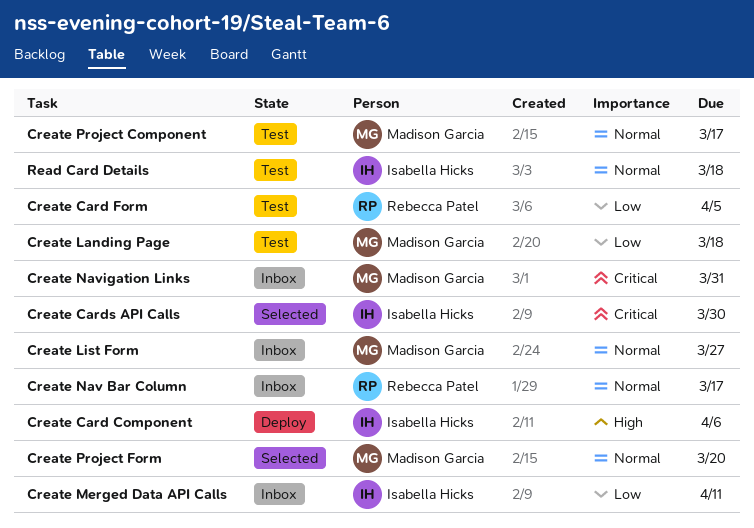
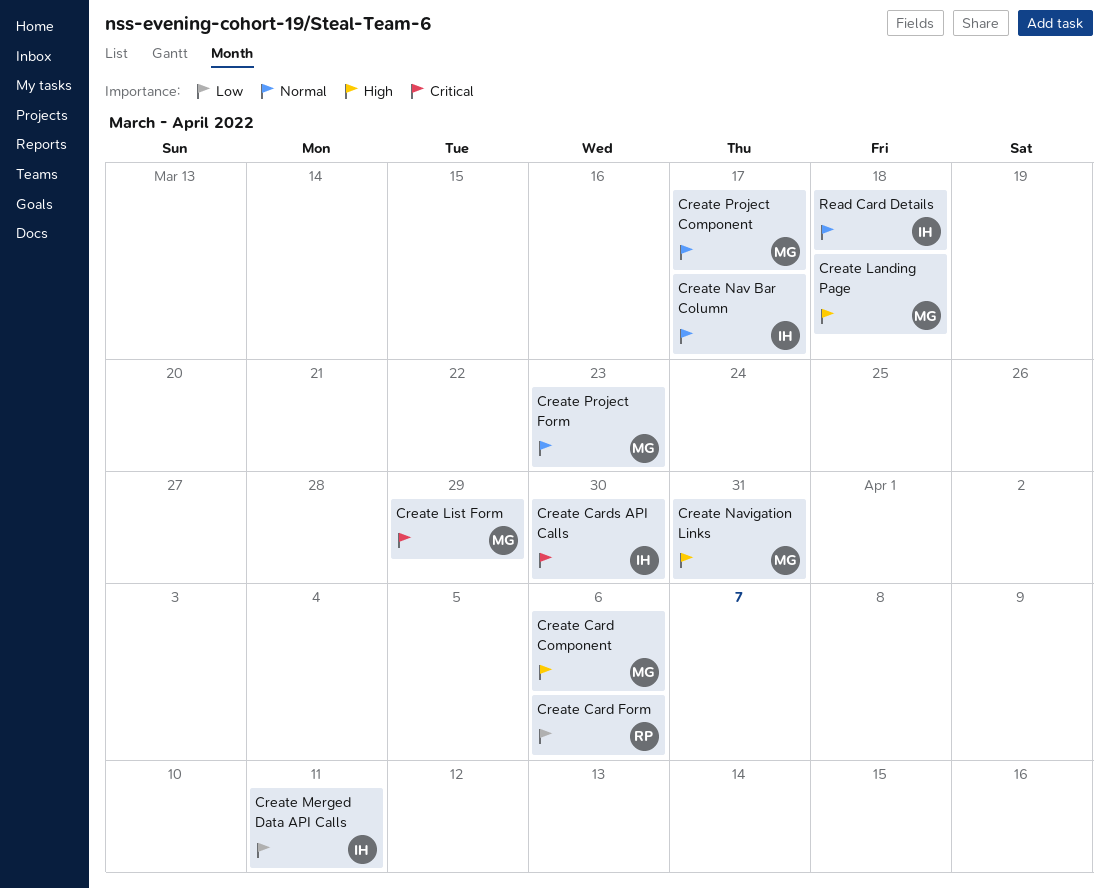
Create Card Component, owner: Isabella Hicks -> Madison Garcia
Create Card Form, due: Apr 5 -> Apr 6
Create Landing Page, priority: Low -> High
Create List Form, priority: Normal -> Critical
Create List Form, due: Mar 27 -> Mar 29
Create Nav Bar Column, owner: Rebecca Patel -> Isabella Hicks
Create Navigation Links, priority: Critical -> High
Create Project Form, due: Mar 20 -> Mar 23

